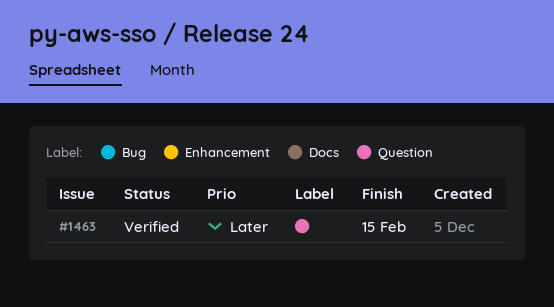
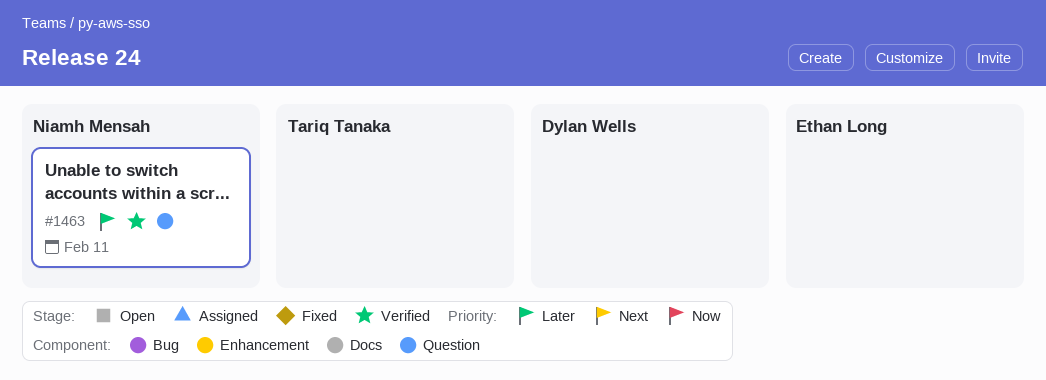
#1463, due: Feb 15 -> Feb 11

